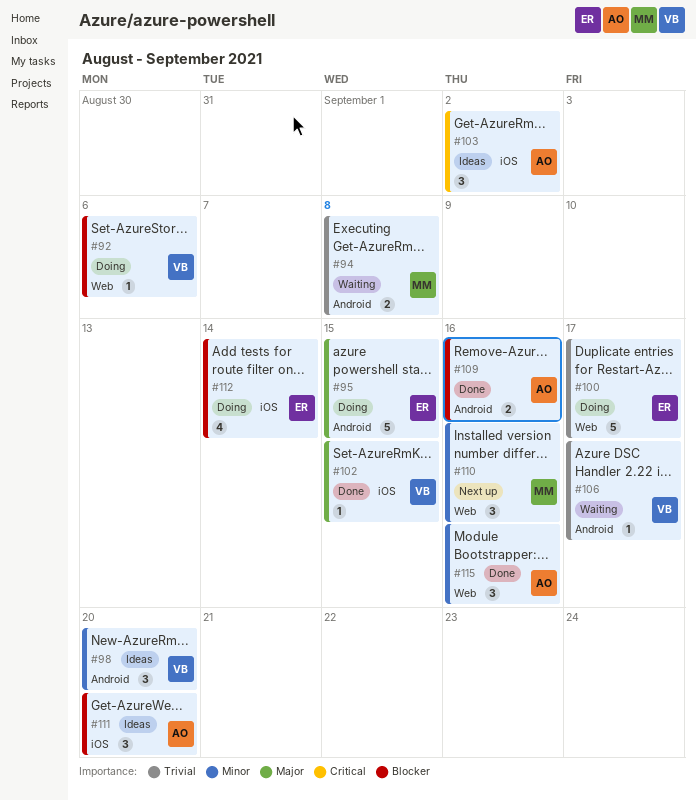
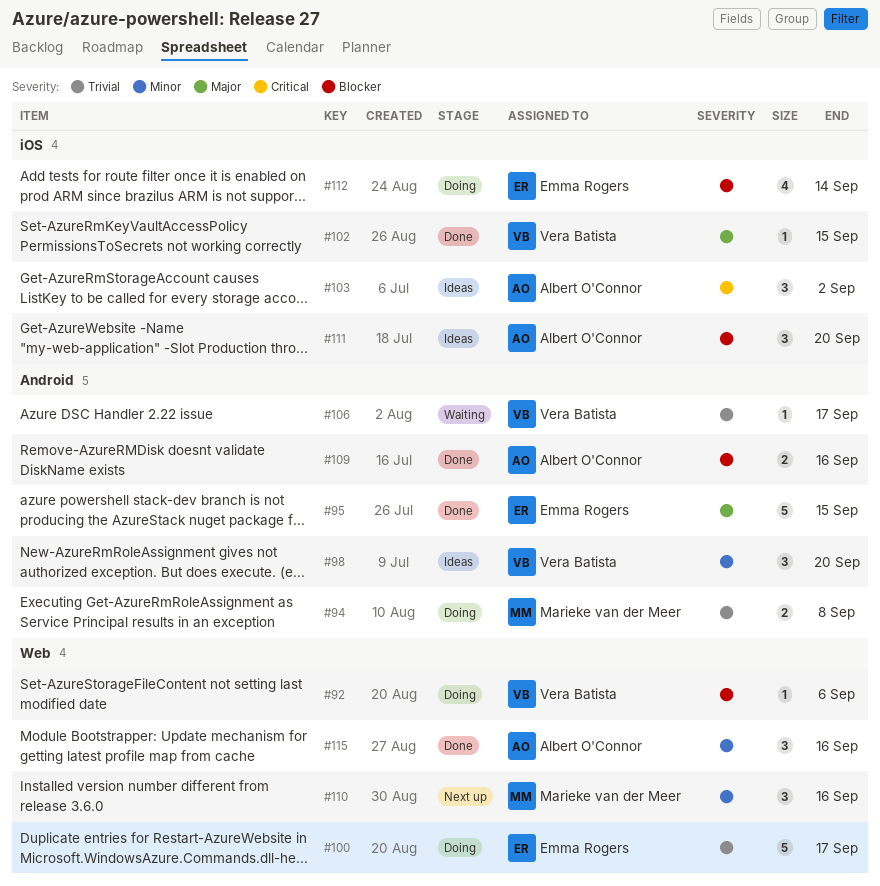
#94, status: Waiting -> Doing
#95, status: Doing -> Done

